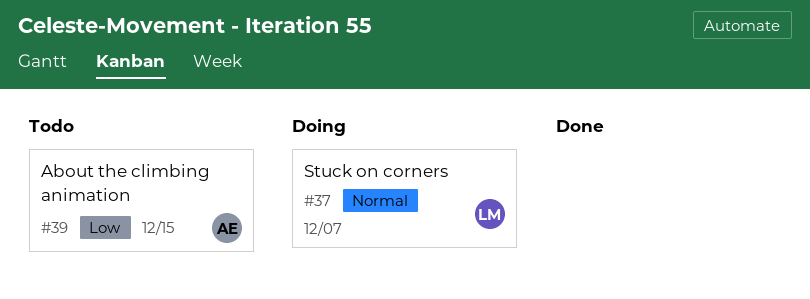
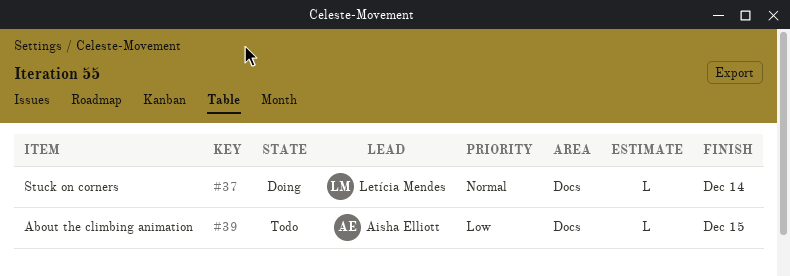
#37, due: Dec 7 -> Dec 14

